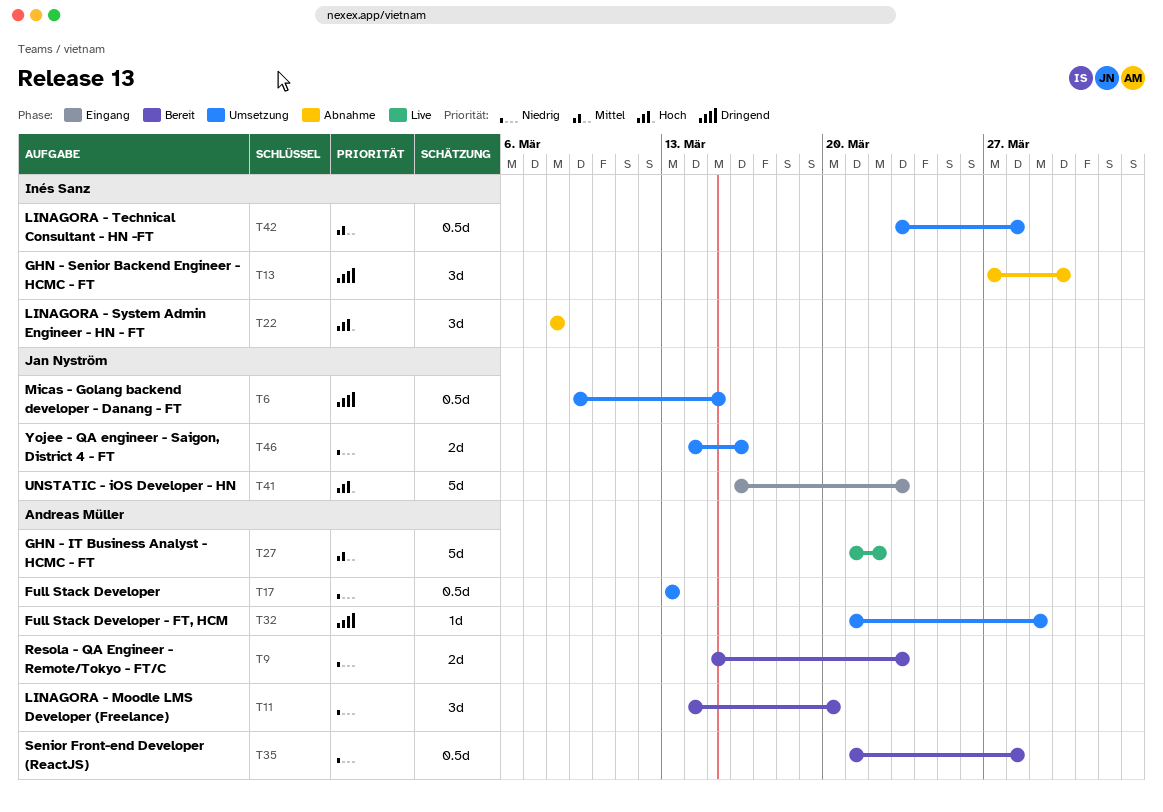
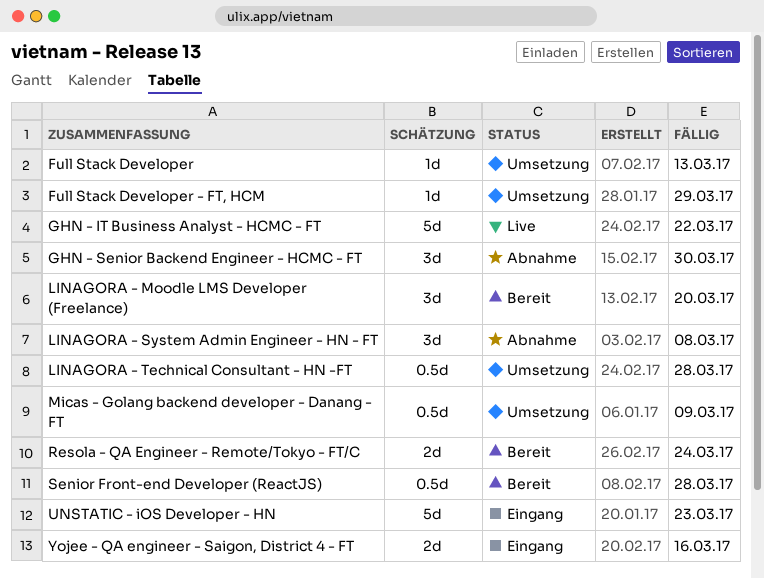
Full Stack Developer, estimate: 0.5d -> 1d
Micas - Golang backend developer - Danang - FT, due: Mar 15 -> Mar 9
Resola - QA Engineer - Remote/Tokyo - FT/C, due: Mar 23 -> Mar 24
Yojee - QA engineer - Saigon, District 4 - FT, status: Umsetzung -> Eingang

